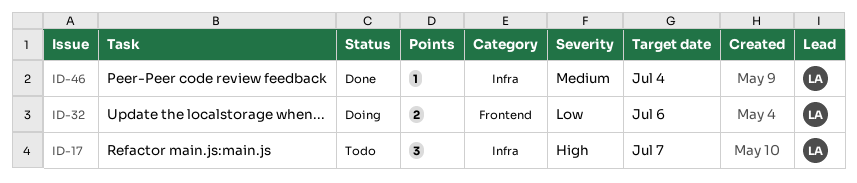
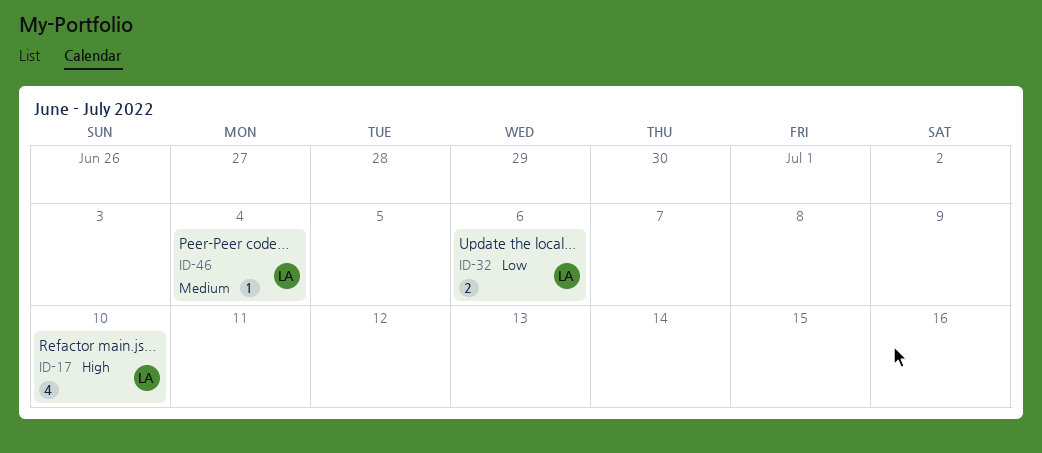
ID-17, estimate: 3 -> 4
ID-17, due: Jul 7 -> Jul 10

